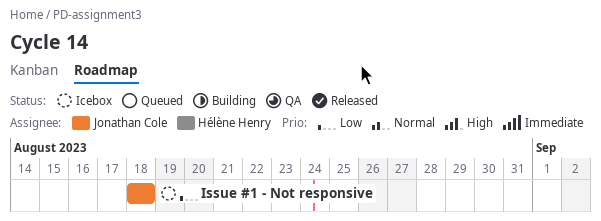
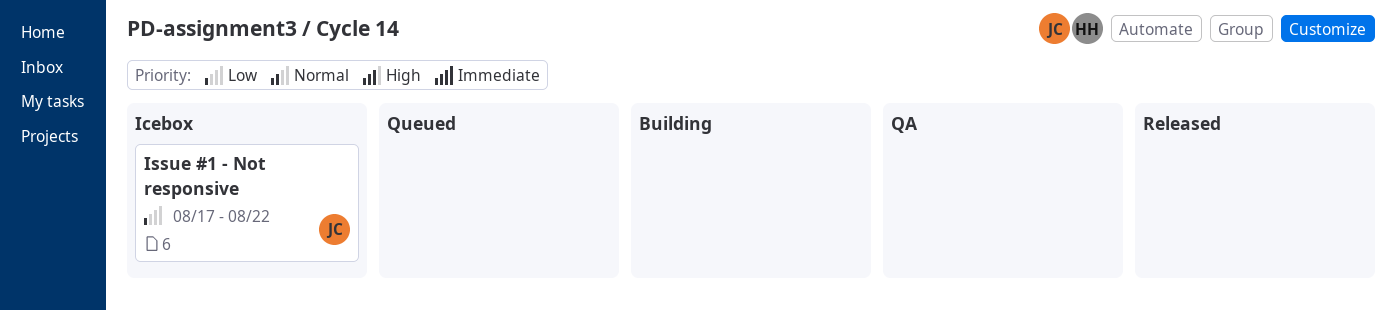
Issue #1 - Not responsive, start: Aug 18 -> Aug 17
Issue #1 - Not responsive, due: Aug 18 -> Aug 22

